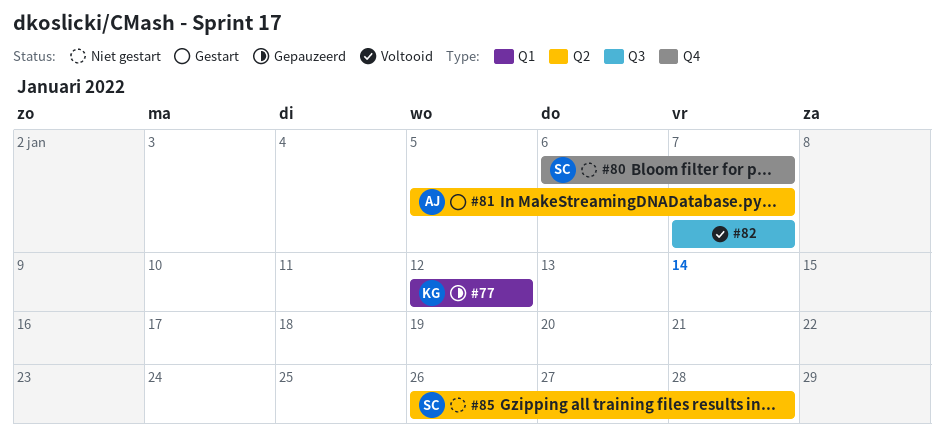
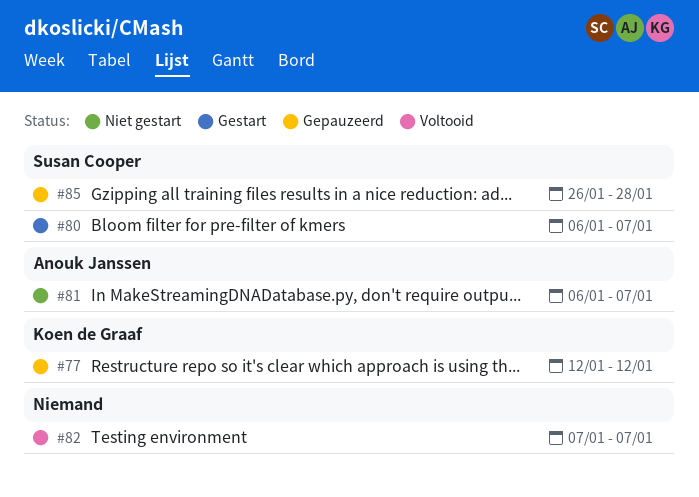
#80, status: Niet gestart -> Gestart
#81, status: Gestart -> Niet gestart
#81, start: Jan 5 -> Jan 6
#85, status: Niet gestart -> Gepauzeerd

